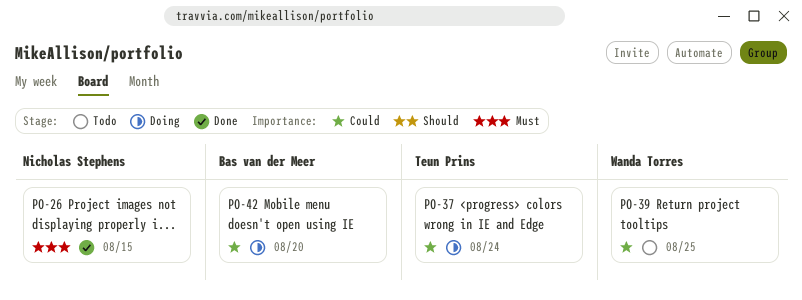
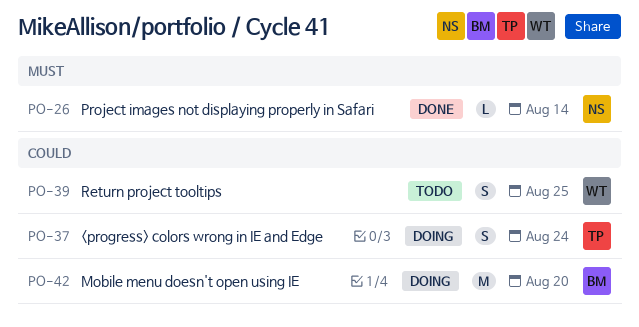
PO-26, due: Aug 15 -> Aug 14

